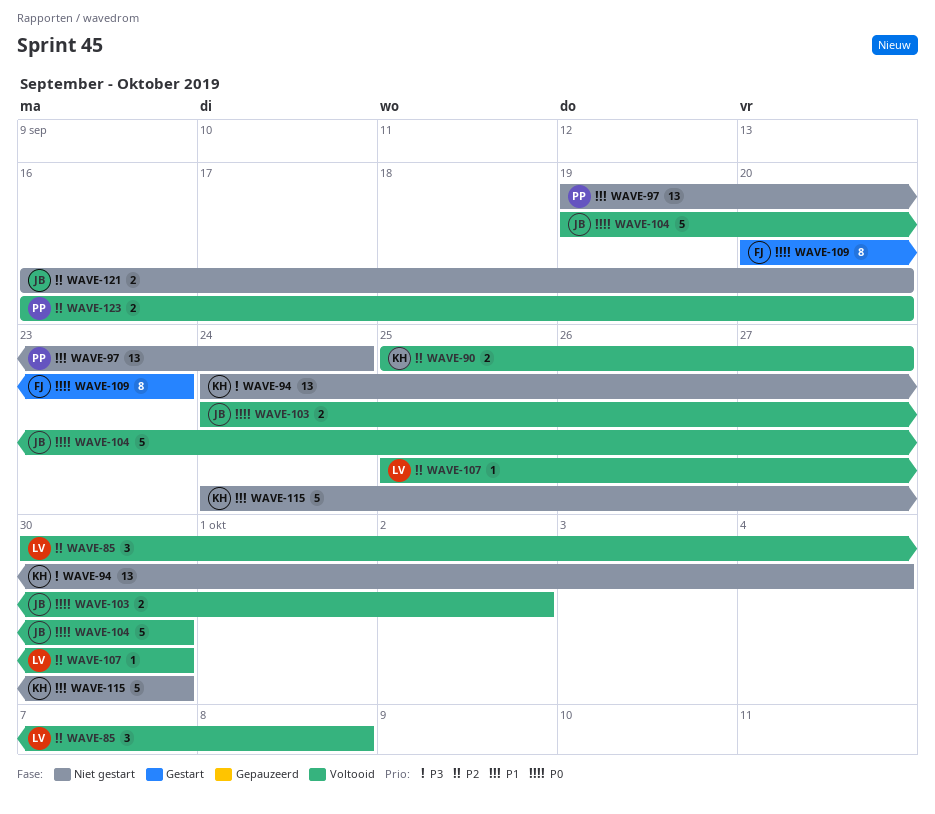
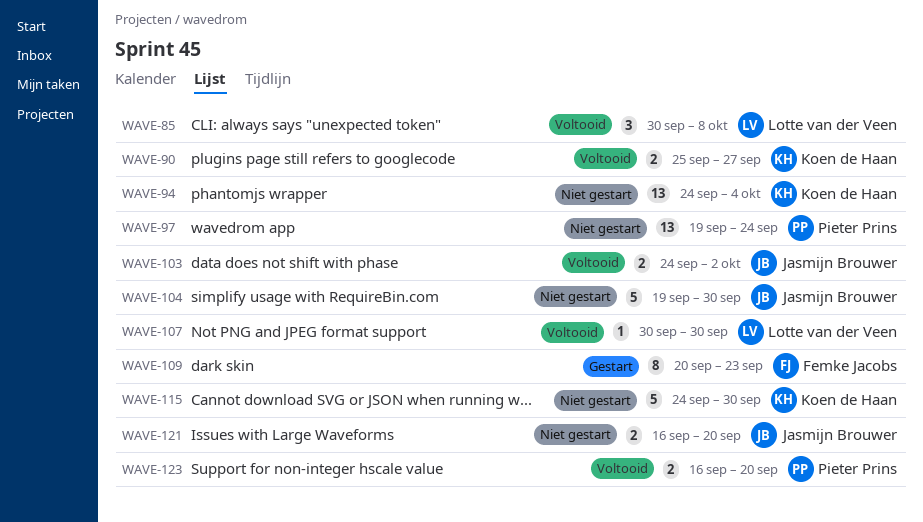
WAVE-104, status: Voltooid -> Niet gestart
WAVE-107, start: Sep 25 -> Sep 30

